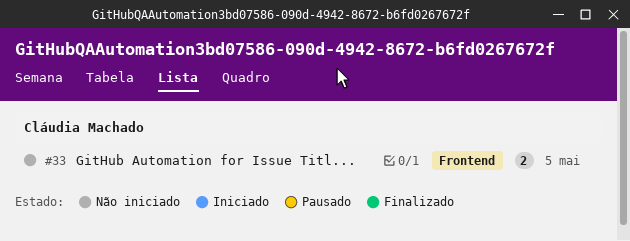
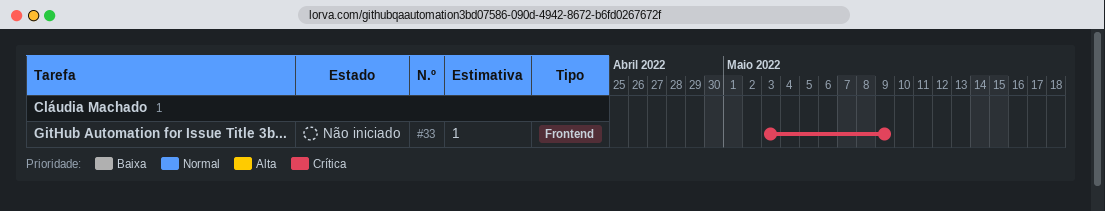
#33, estimate: 2 -> 1
#33, due: May 5 -> May 9

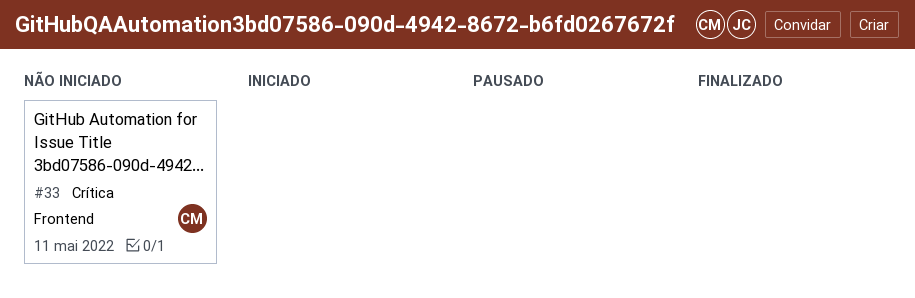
#33, due: May 9 -> May 11

